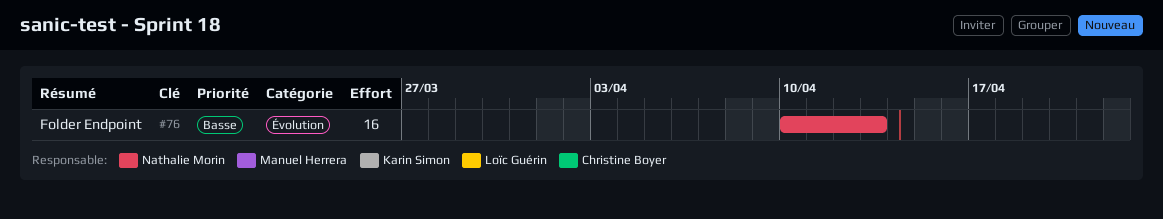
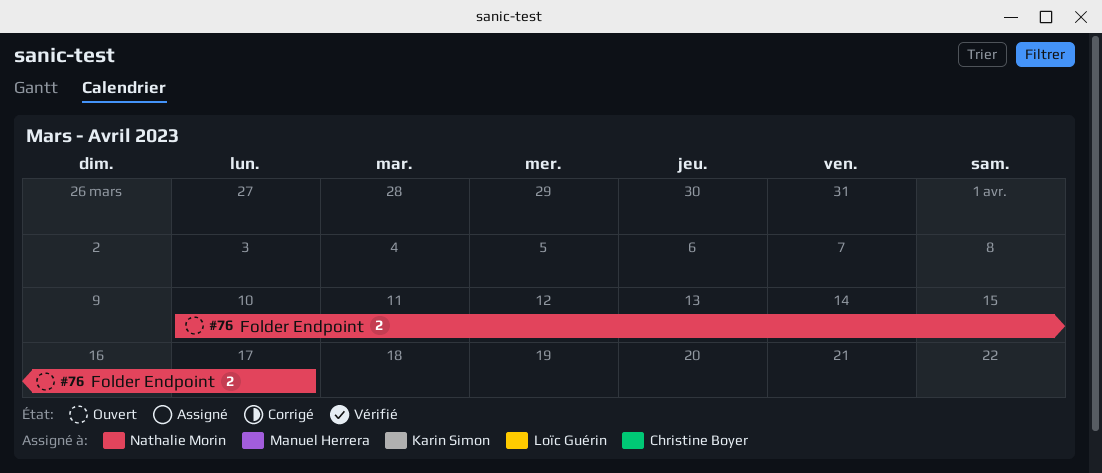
#76, estimate: 16 -> 2
#76, due: Apr 13 -> Apr 17

